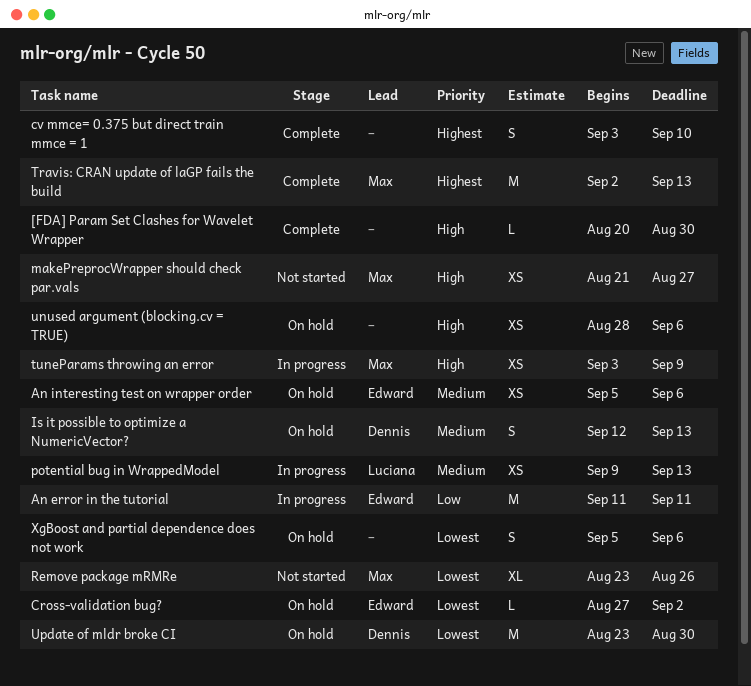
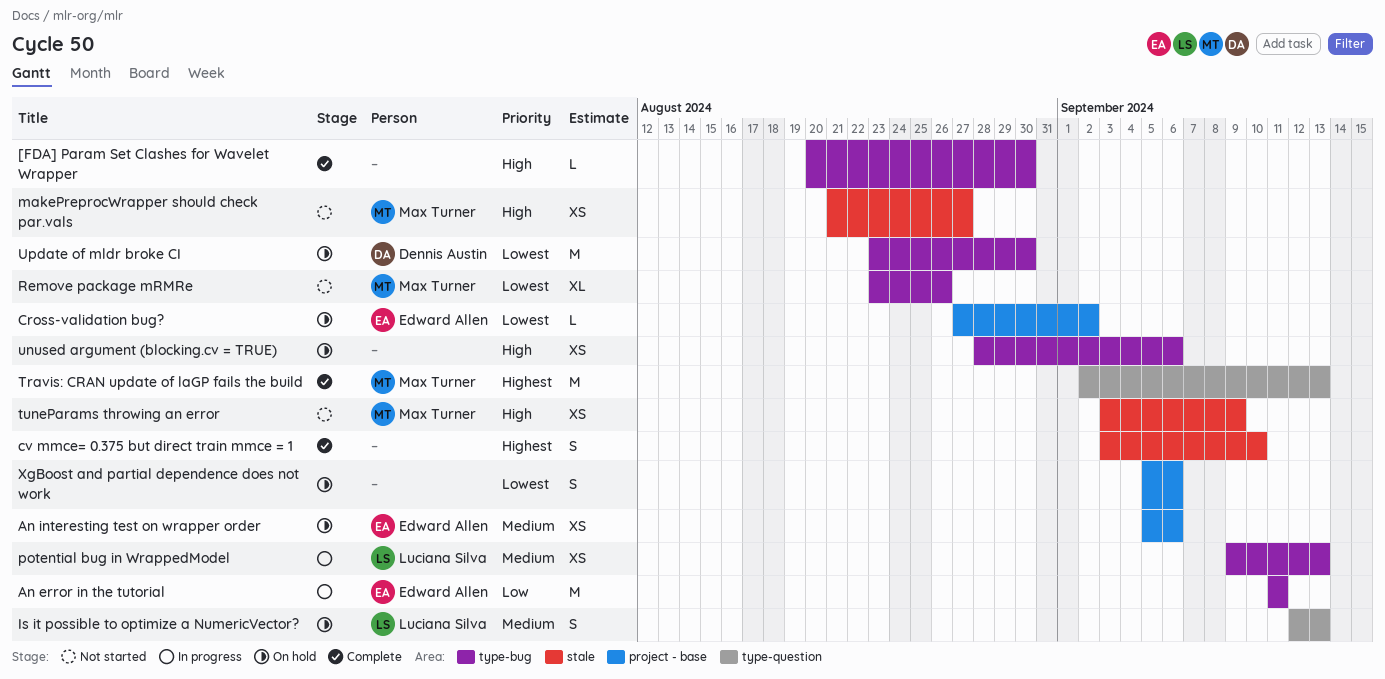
Is it possible to optimize a NumericVector?, owner: Dennis Austin -> Luciana Silva
tuneParams throwing an error, status: In progress -> Not started

